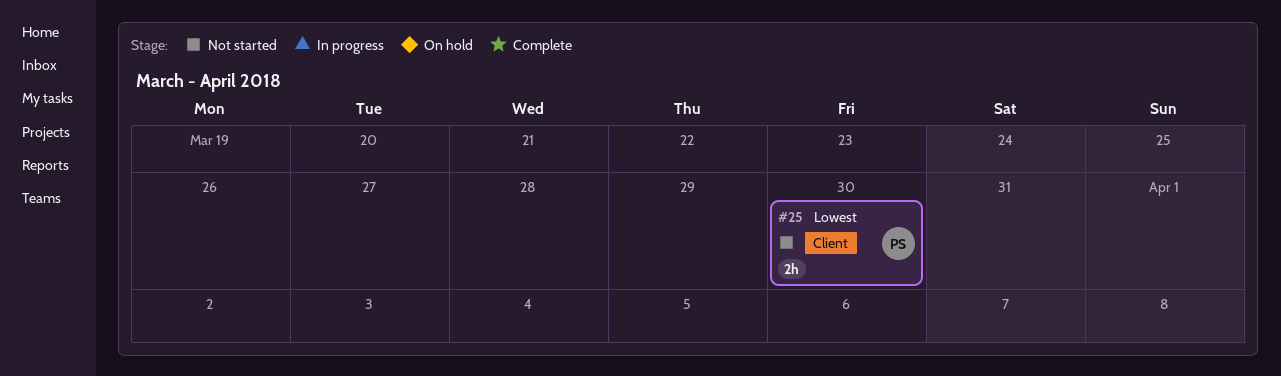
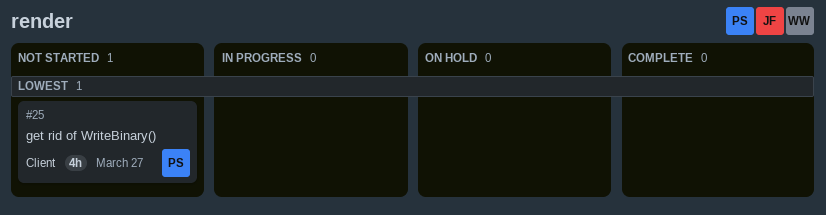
#25, estimate: 2h -> 4h
#25, due: Mar 30 -> Mar 27

